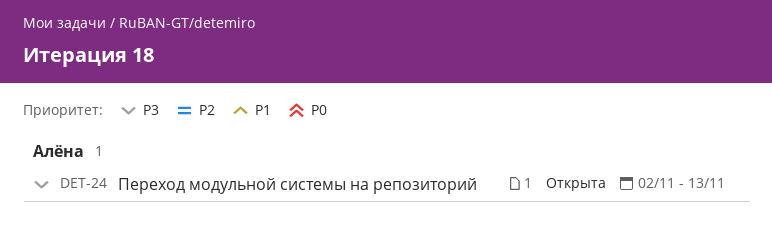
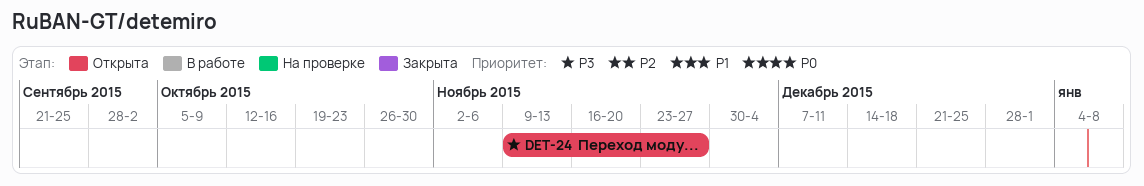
DET-24, start: Nov 2 -> Nov 9
DET-24, due: Nov 13 -> Nov 27

